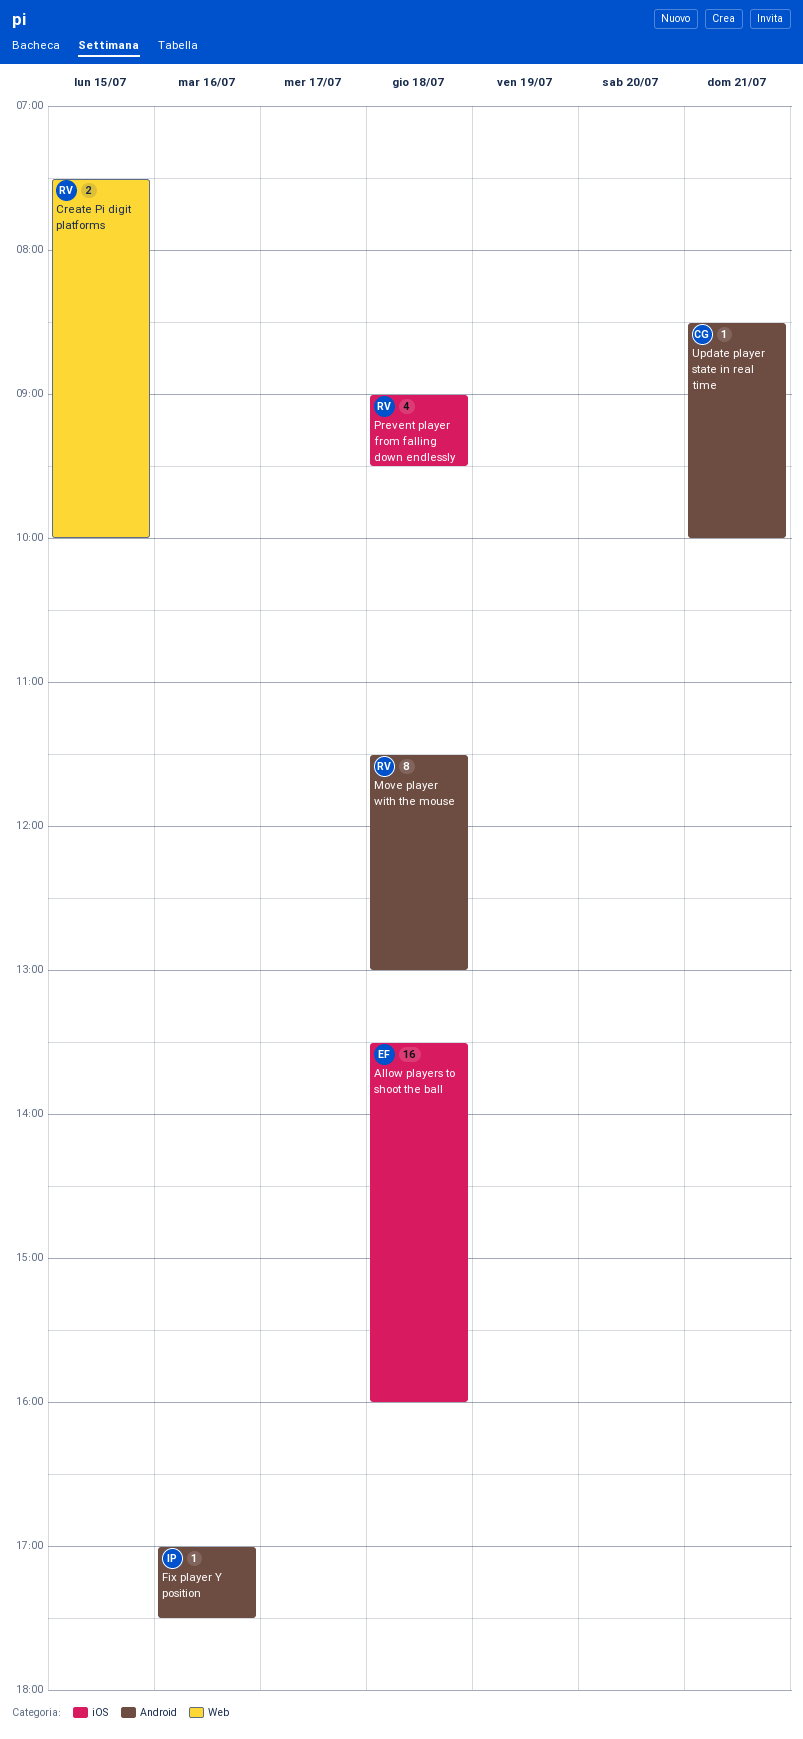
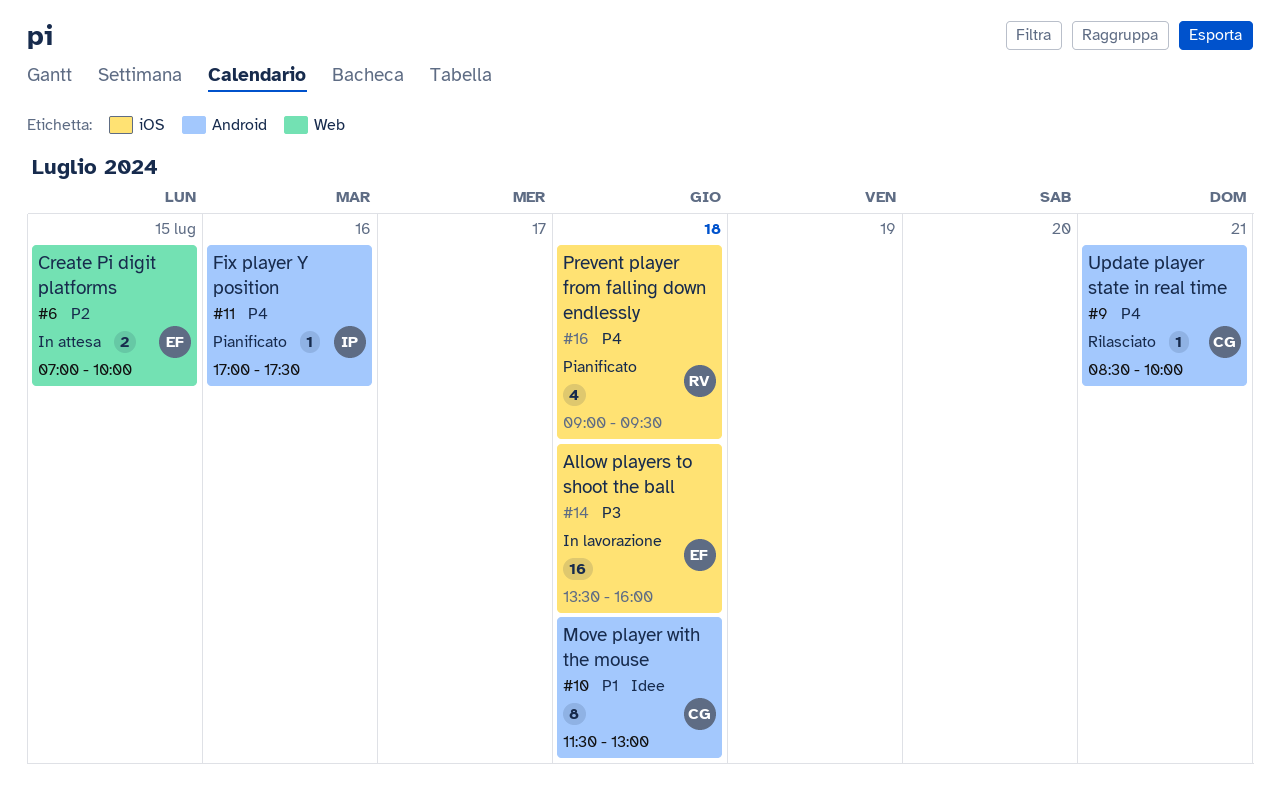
Create Pi digit platforms, owner: RV -> EF
Create Pi digit platforms, begins: 07:30 -> 07:00
Move player with the mouse, owner: RV -> CG

